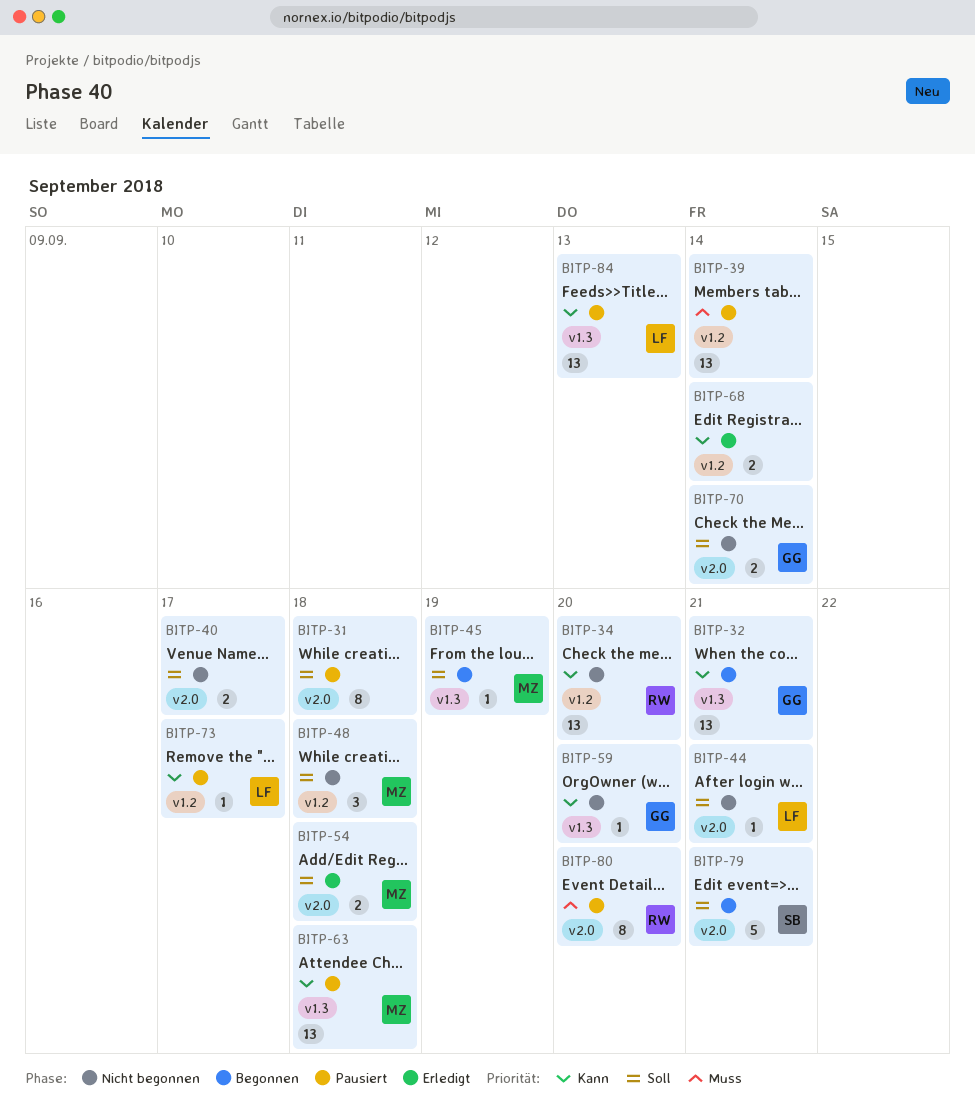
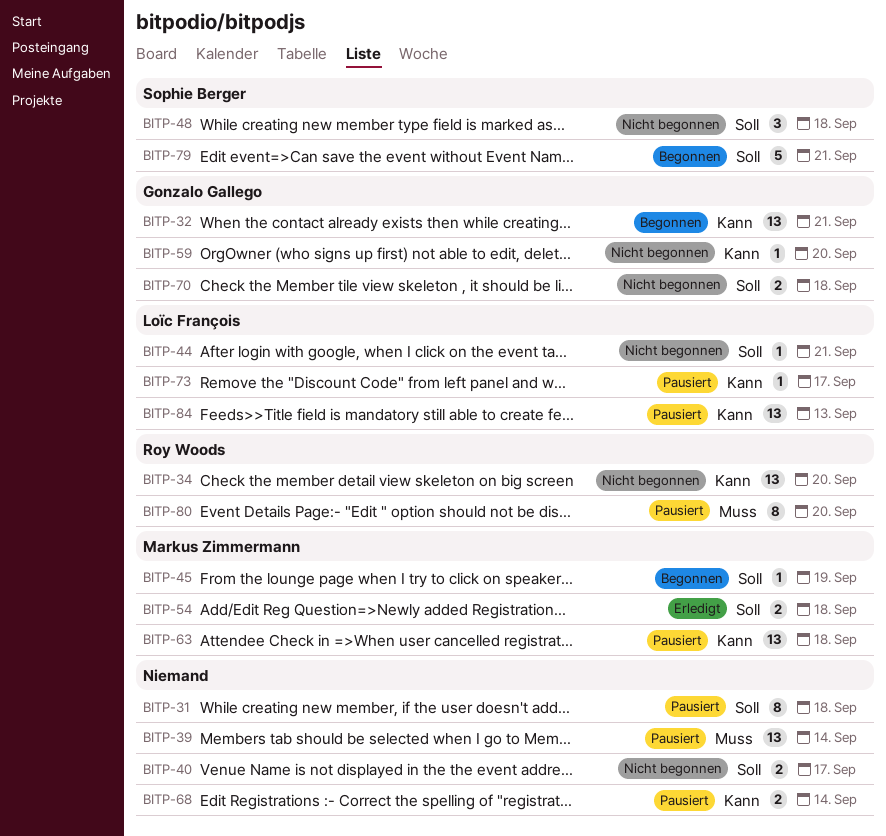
BITP-48, owner: Markus Zimmermann -> Sophie Berger
BITP-68, status: Erledigt -> Pausiert
BITP-70, due: Sep 14 -> Sep 18

